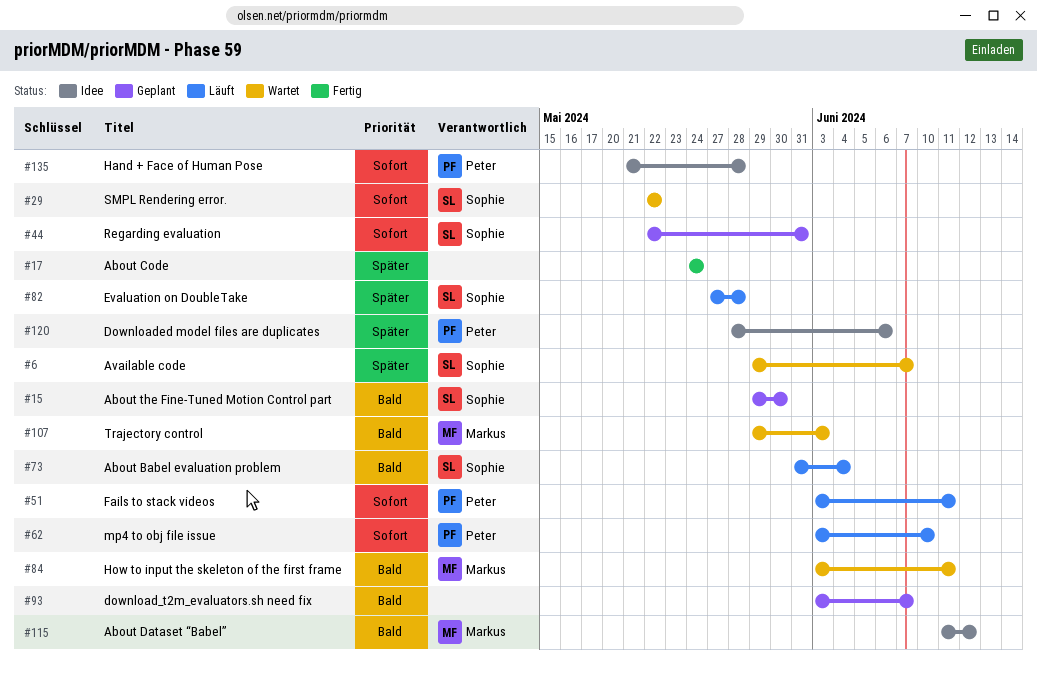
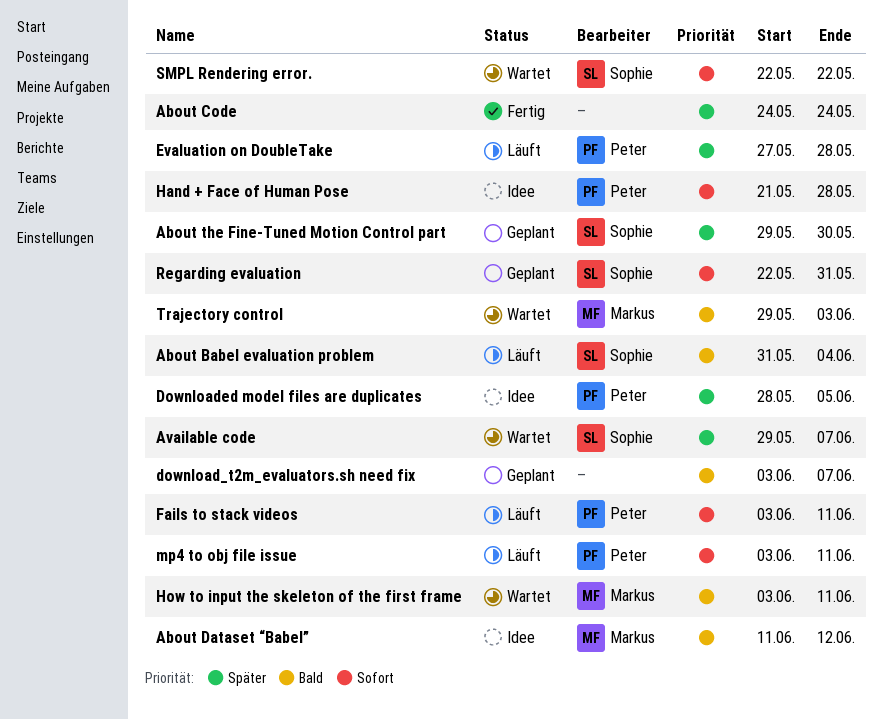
About the Fine-Tuned Motion Control part, priority: Bald -> Später
Downloaded model files are duplicates, due: Jun 6 -> Jun 5
Evaluation on DoubleTake, owner: Sophie -> Peter
mp4 to obj file issue, due: Jun 10 -> Jun 11

